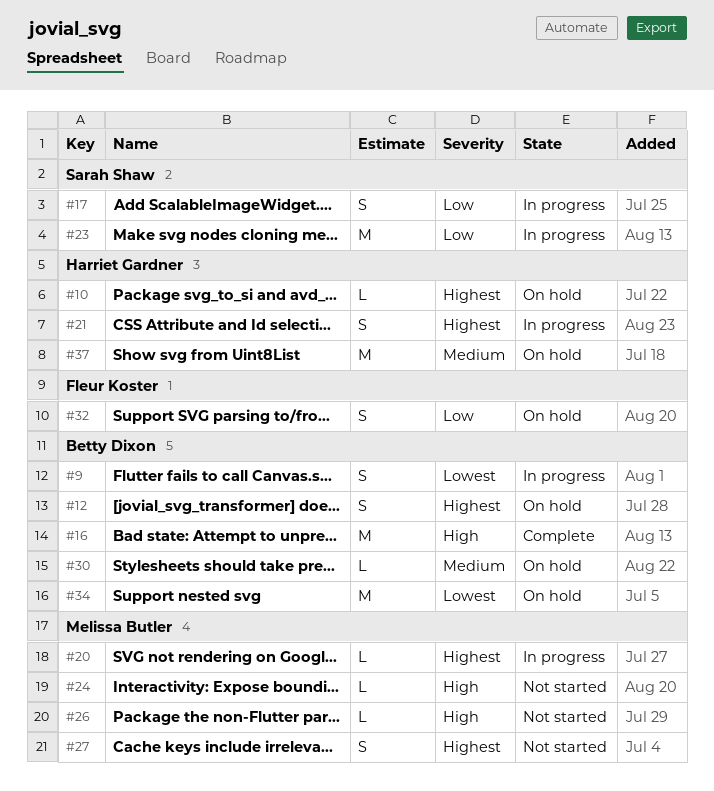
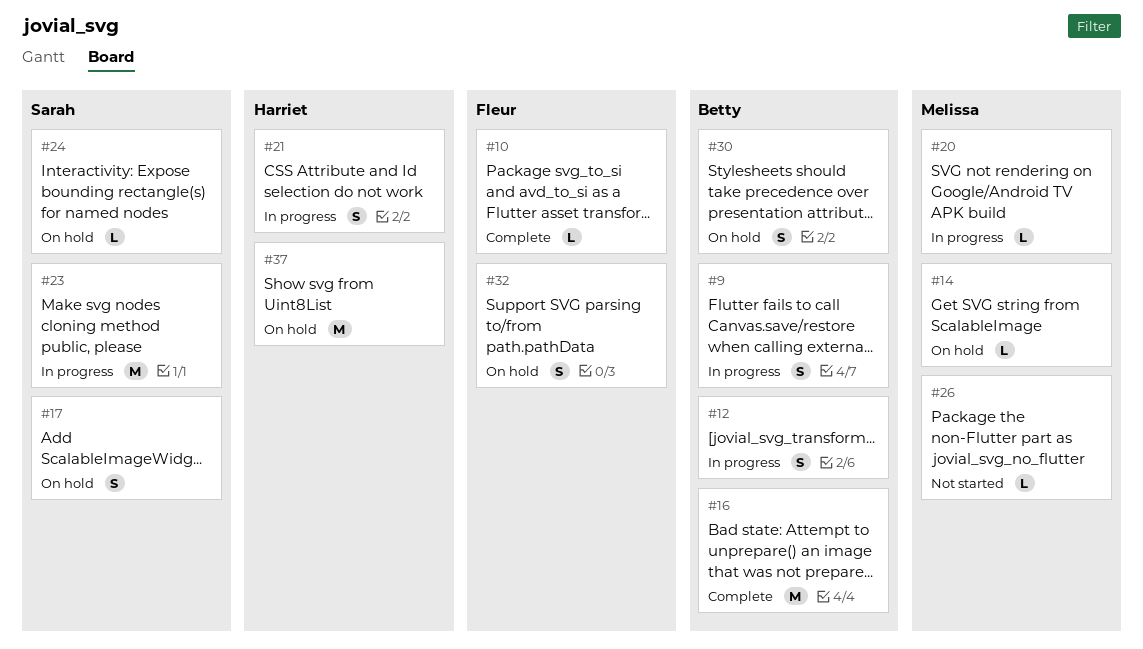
#10, status: On hold -> Complete
#10, owner: Harriet Gardner -> Fleur Koster
#12, status: On hold -> In progress
#14: none -> present
#17, status: In progress -> On hold
#24, status: Not started -> On hold
#24, owner: Melissa Butler -> Sarah Shaw
#27: present -> none
#30, estimate: L -> S
#34: present -> none

